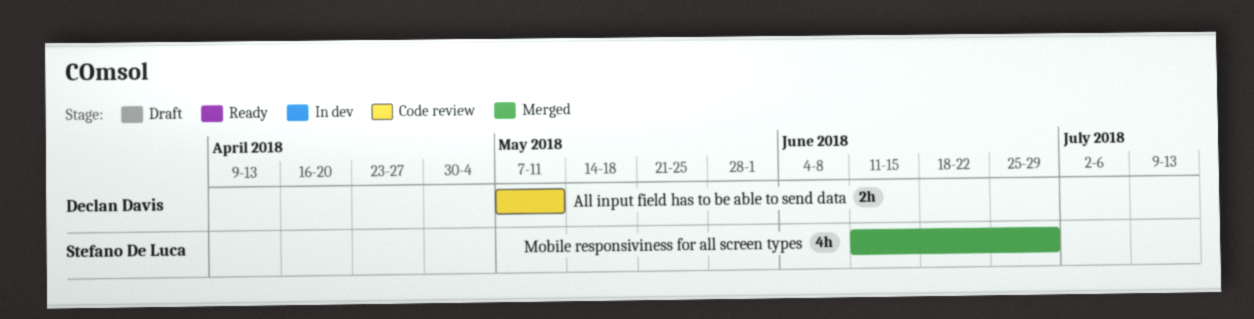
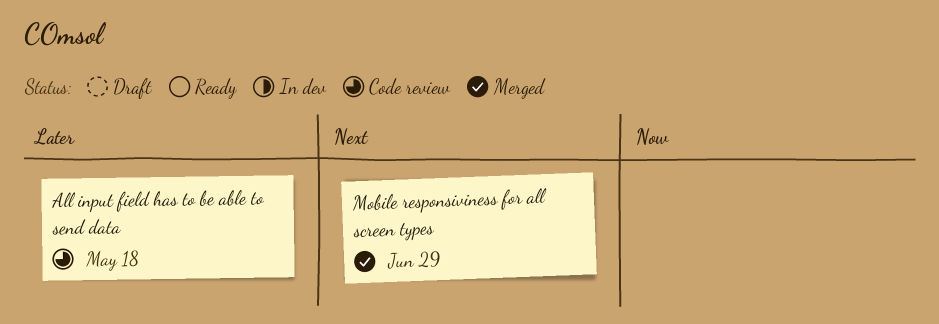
All input field has to be able to send data, due: May 11 -> May 18

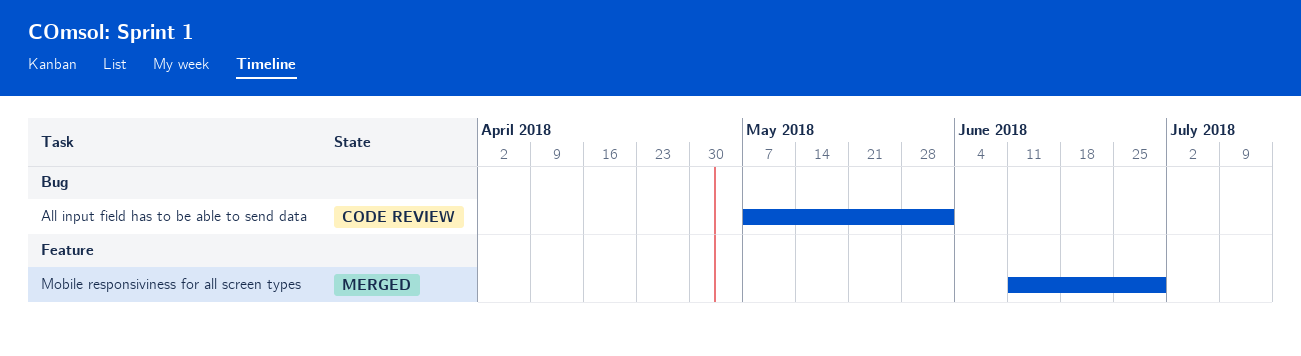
All input field has to be able to send data, due: May 18 -> Jun 1

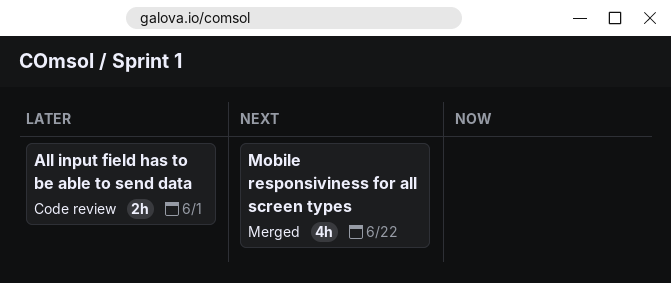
Mobile responsiviness for all screen types, due: Jun 29 -> Jun 22

